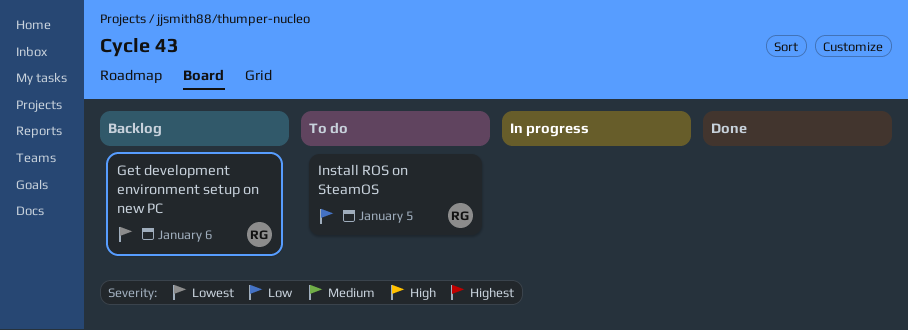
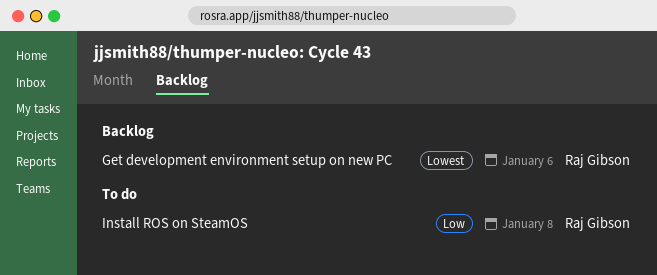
Install ROS on SteamOS, due: Jan 5 -> Jan 8

